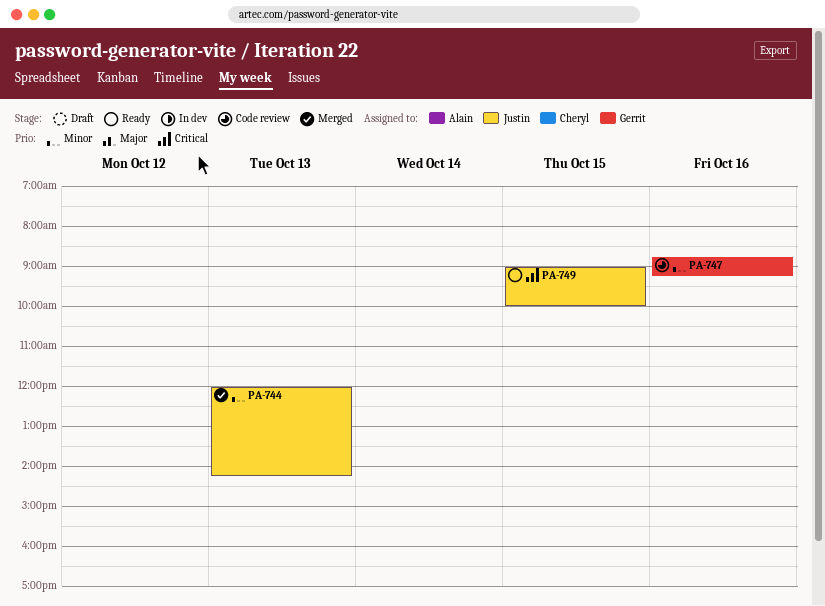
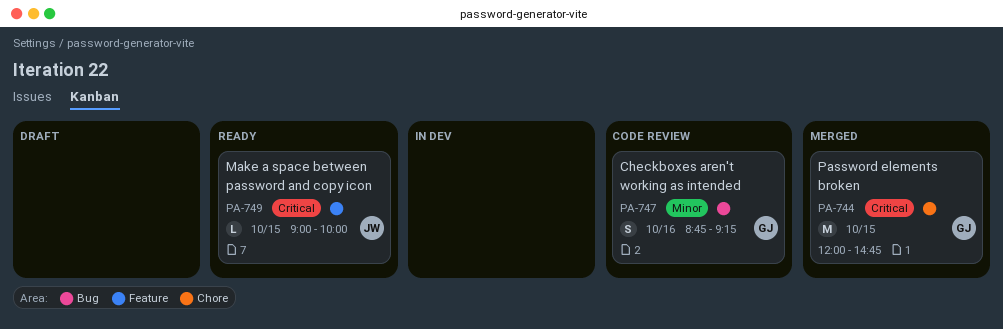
PA-744, owner: Justin -> Gerrit
PA-744, priority: Minor -> Critical
PA-744, day: Oct 13 -> Oct 15
PA-744, ends: 14:15 -> 14:45

